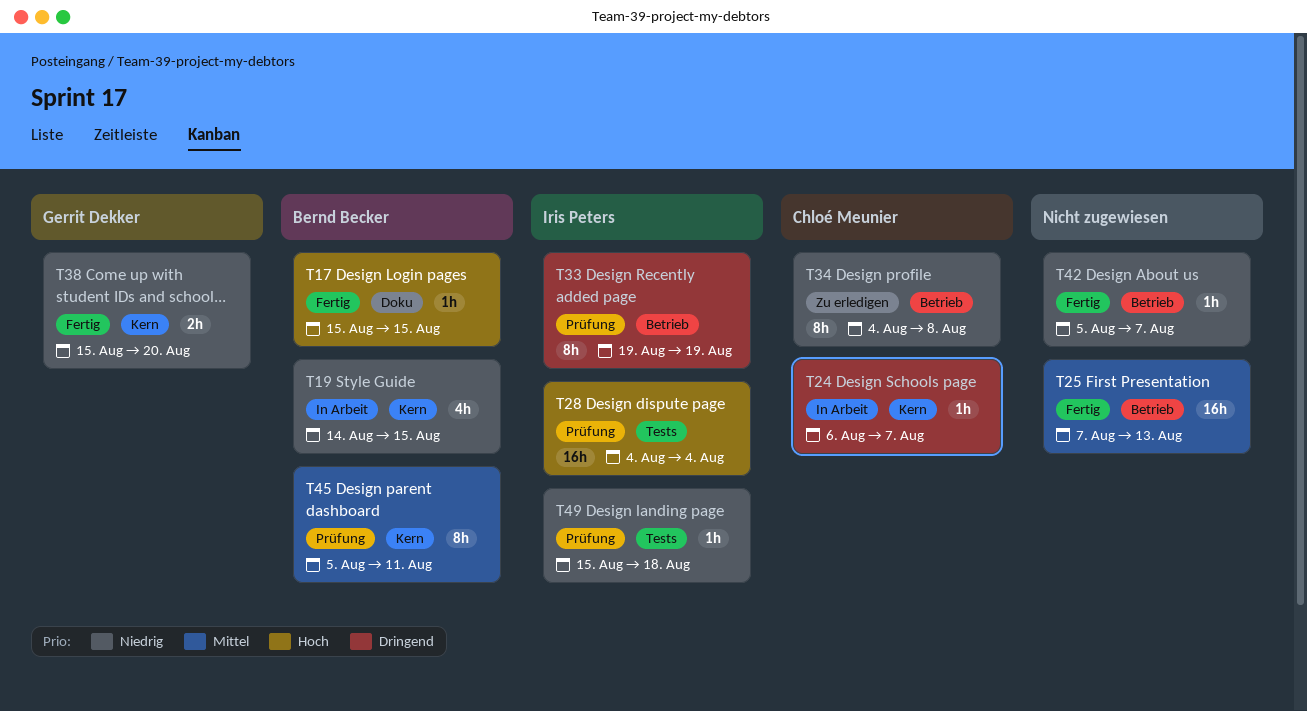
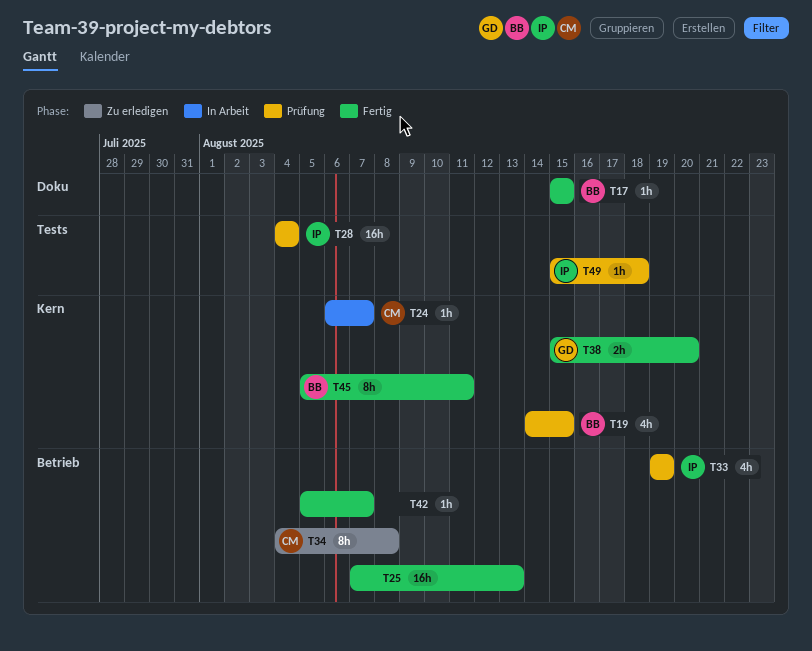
T19, status: In Arbeit -> Prüfung
T33, estimate: 8h -> 4h
T45, status: Prüfung -> Fertig

